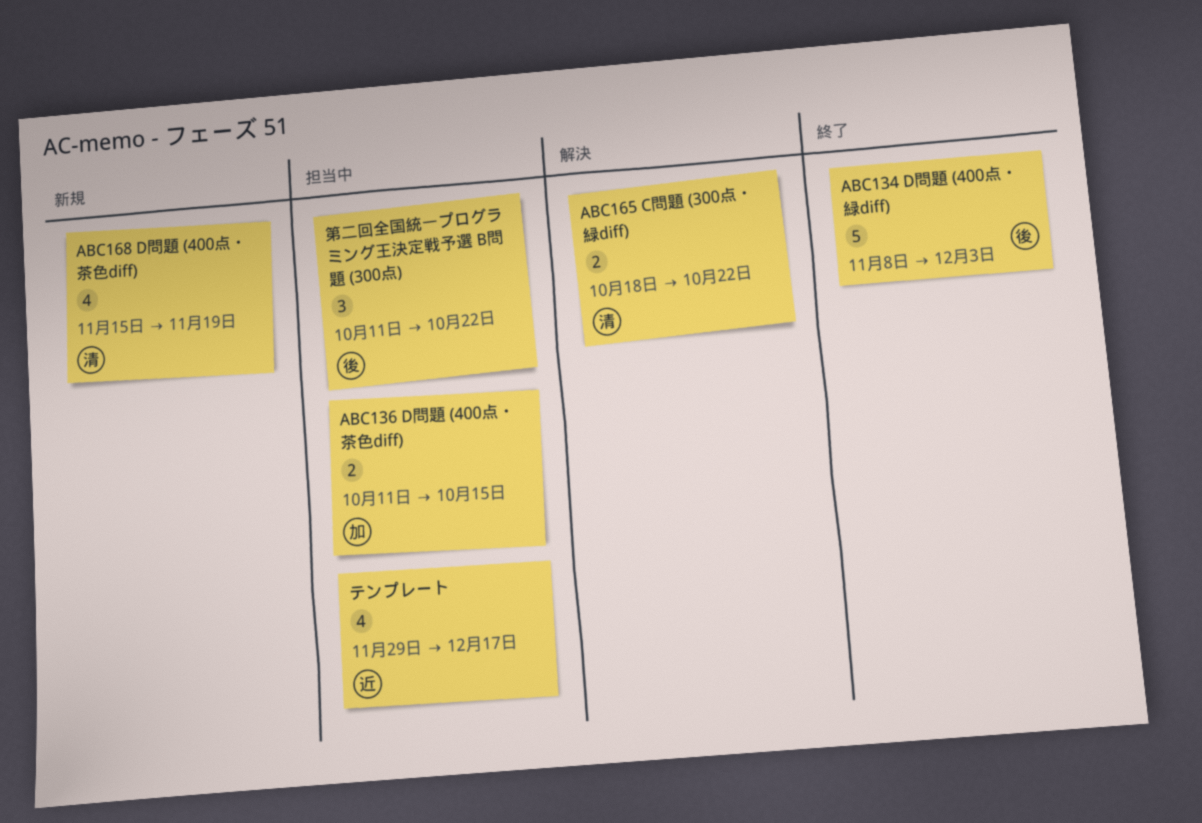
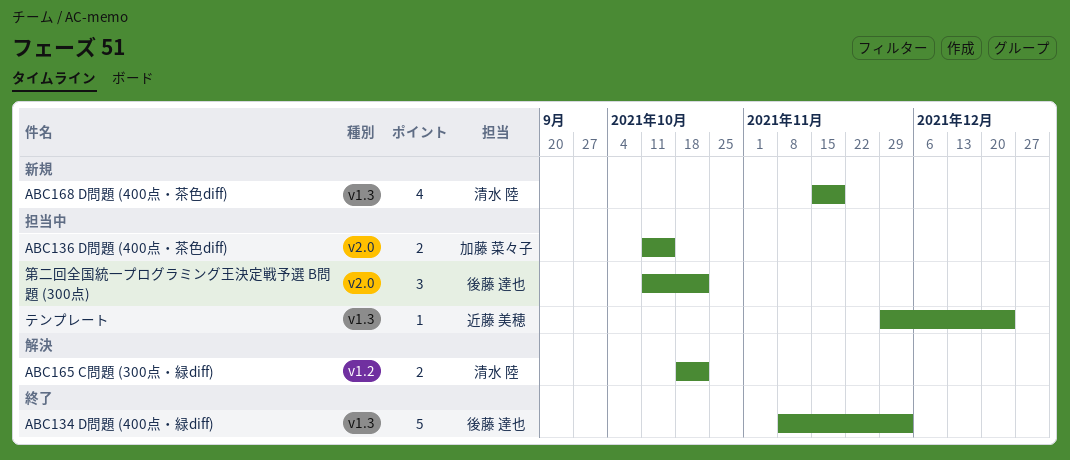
テンプレート, estimate: 4 -> 1
テンプレート, due: Dec 17 -> Dec 24

